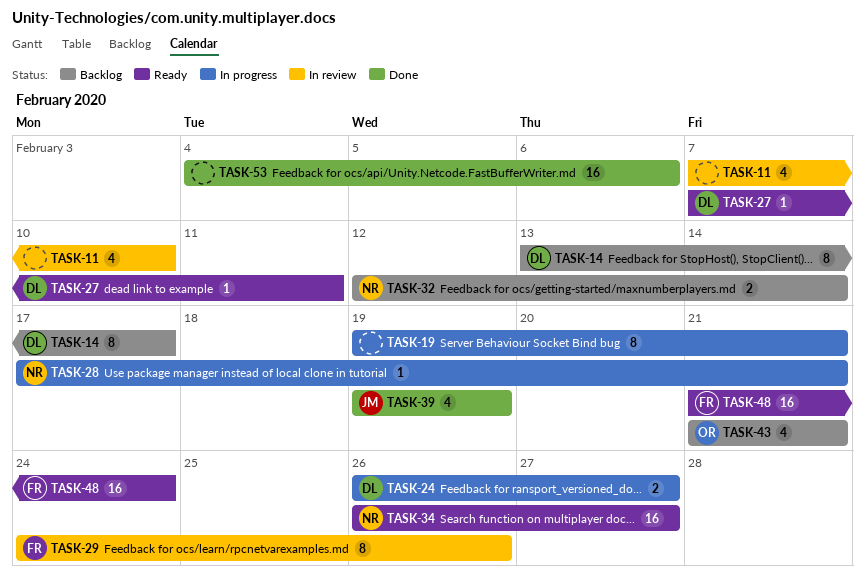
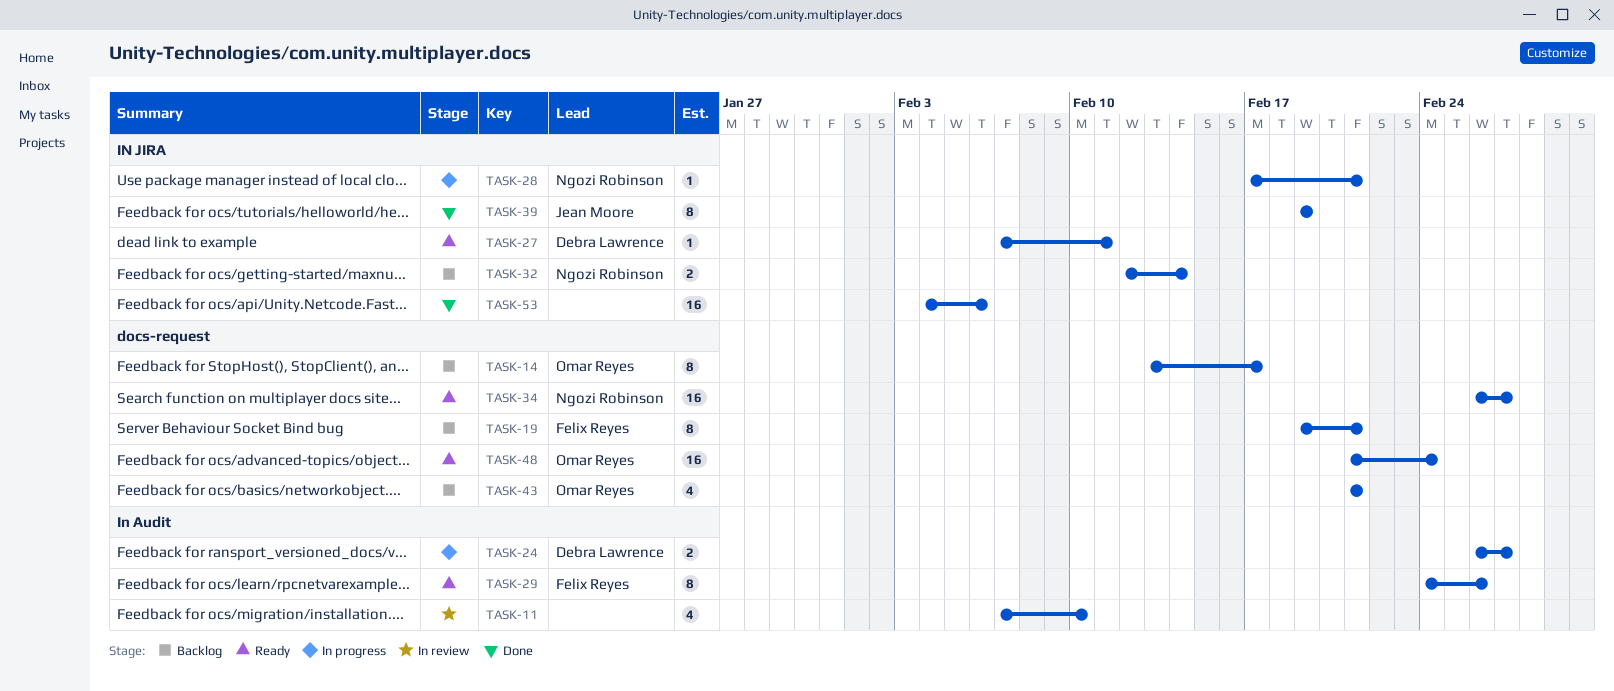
TASK-14, owner: Debra Lawrence -> Omar Reyes
TASK-19, status: In progress -> Backlog
TASK-19, owner: none -> Felix Reyes
TASK-29, status: In review -> Ready
TASK-39, estimate: 4 -> 8
TASK-48, owner: Felix Reyes -> Omar Reyes

